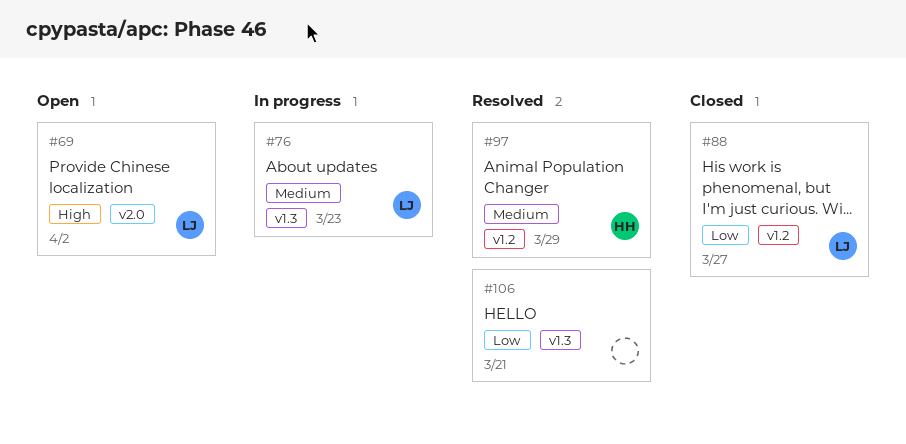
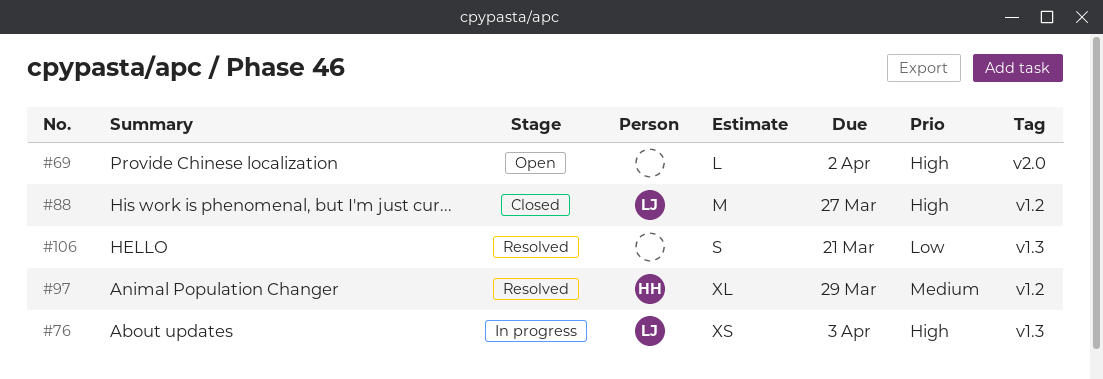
#69, owner: LJ -> none
#76, priority: Medium -> High
#76, due: Mar 23 -> Apr 3
#88, priority: Low -> High

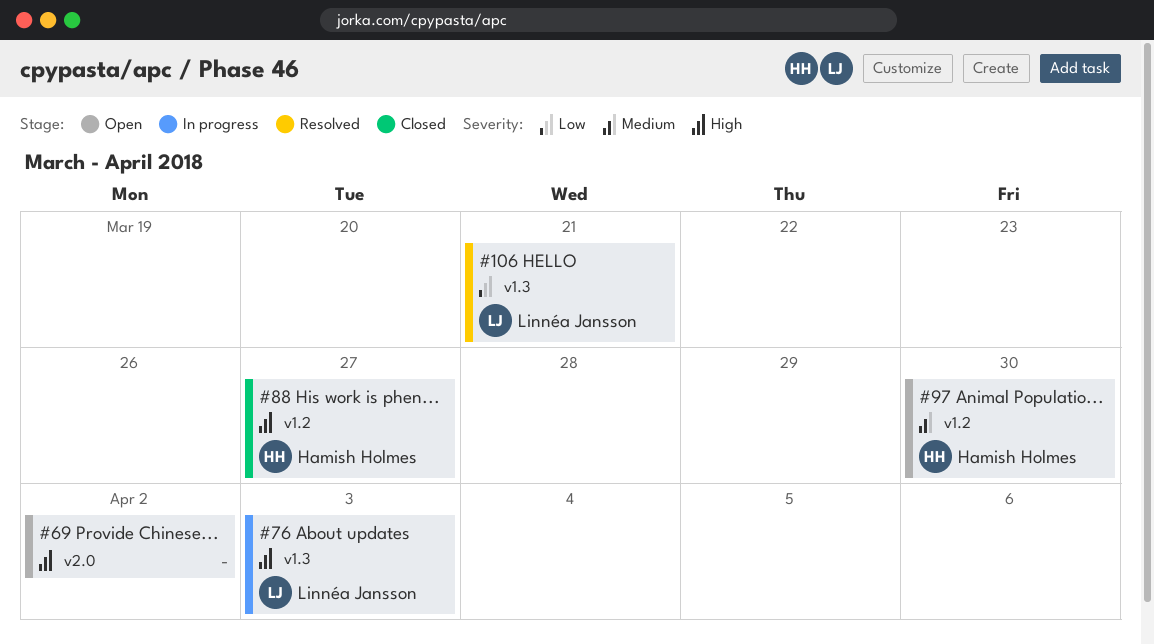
#88, owner: Linnéa Jansson -> Hamish Holmes
#97, status: Resolved -> Open
#97, due: Mar 29 -> Mar 30
#106, owner: none -> Linnéa Jansson

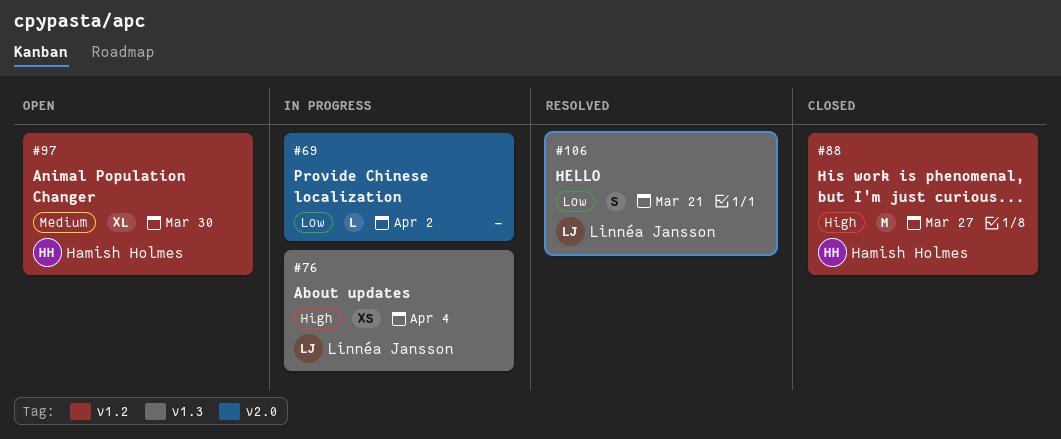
#69, status: Open -> In progress
#69, priority: High -> Low
#76, due: Apr 3 -> Apr 4

